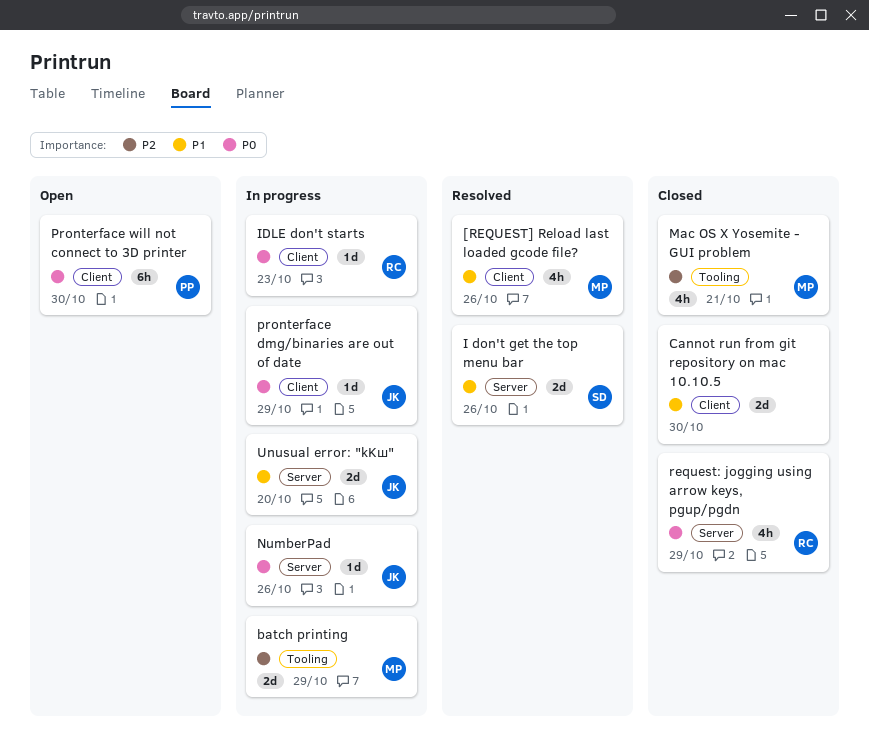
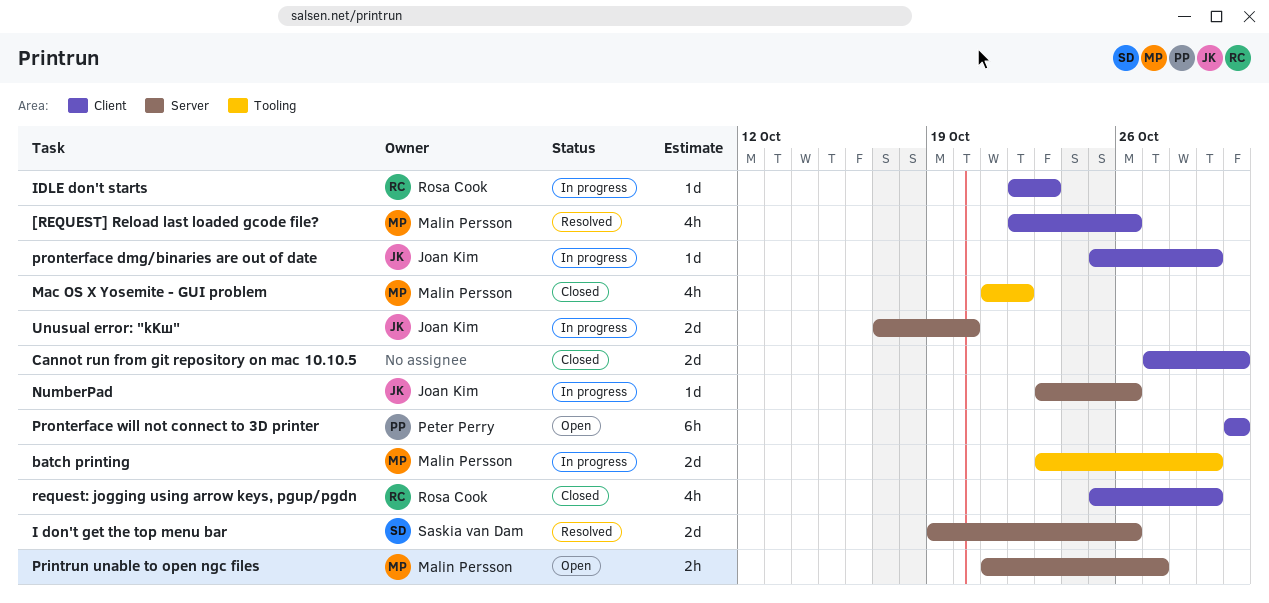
Mac OS X Yosemite - GUI problem, due: Oct 21 -> Oct 22
Printrun unable to open ngc files: none -> present
request: jogging using arrow keys, pgup/pgdn, label: Server -> Client

